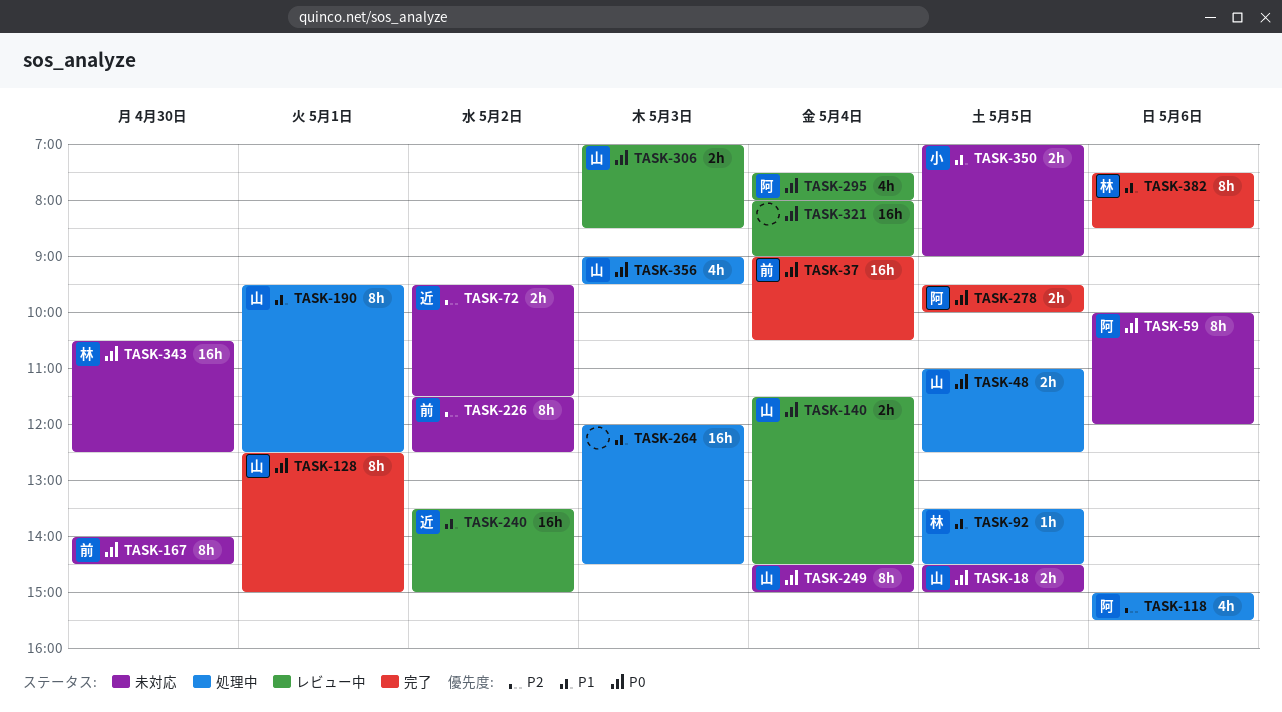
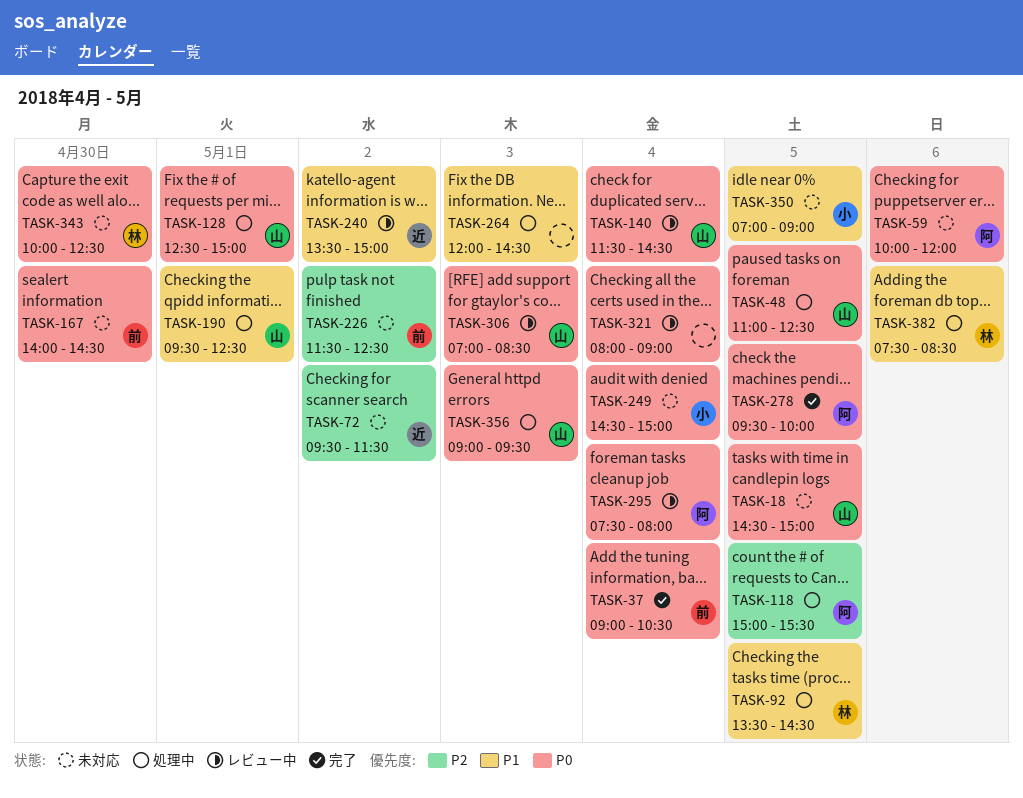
TASK-118, day: May 6 -> May 5
TASK-128, status: 完了 -> 処理中
TASK-249, owner: 山 -> 小
TASK-343, begins: 10:30 -> 10:00
TASK-382, status: 完了 -> 処理中

